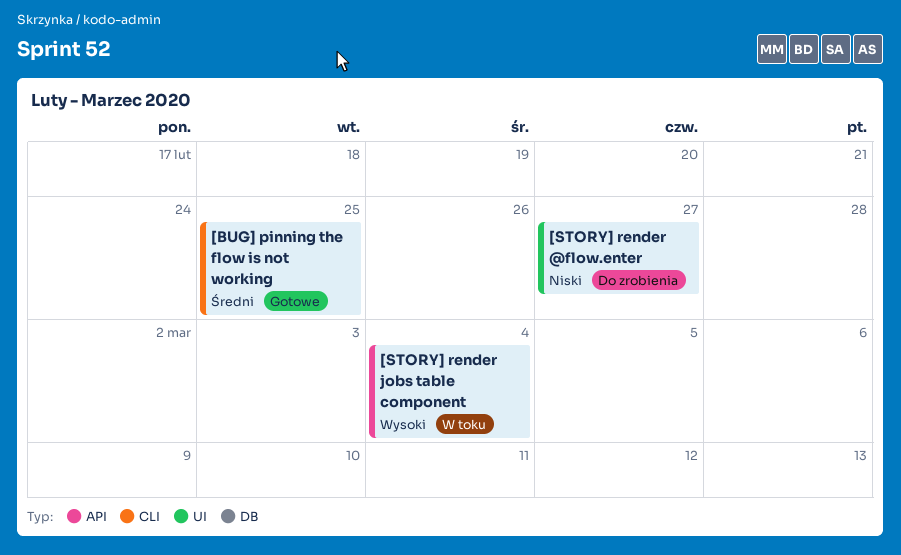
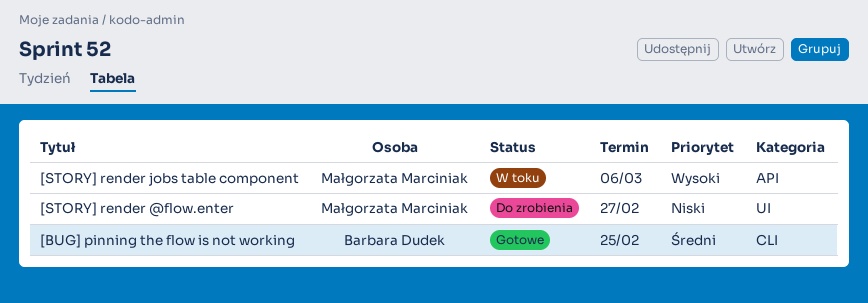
[STORY] render jobs table component, due: Mar 4 -> Mar 6

